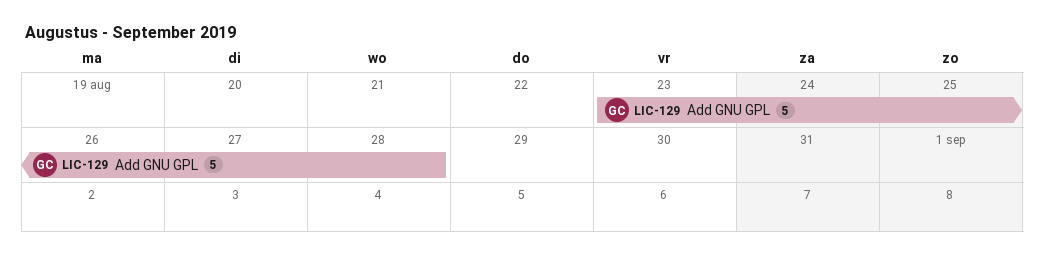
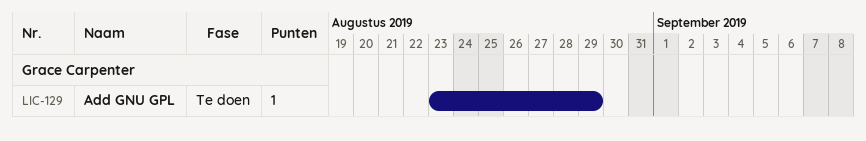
LIC-129, estimate: 5 -> 1
LIC-129, due: Aug 28 -> Aug 29

